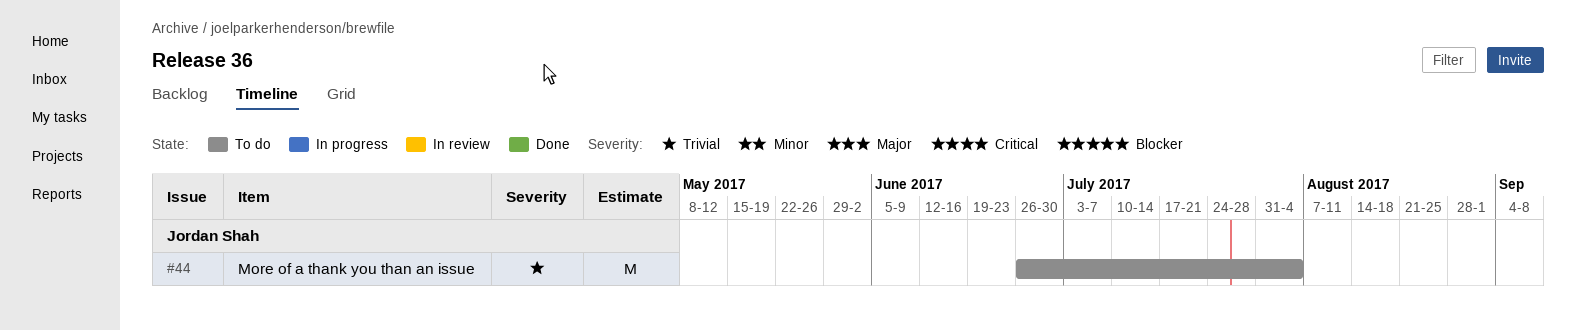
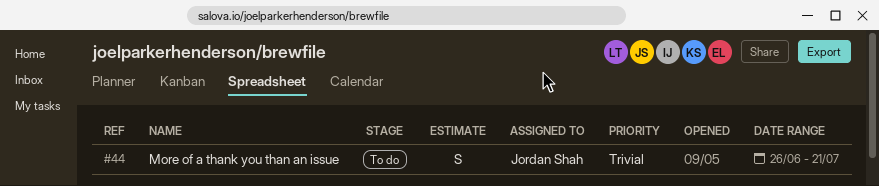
#44, estimate: M -> S
#44, due: Aug 4 -> Jul 21

